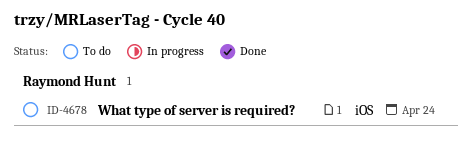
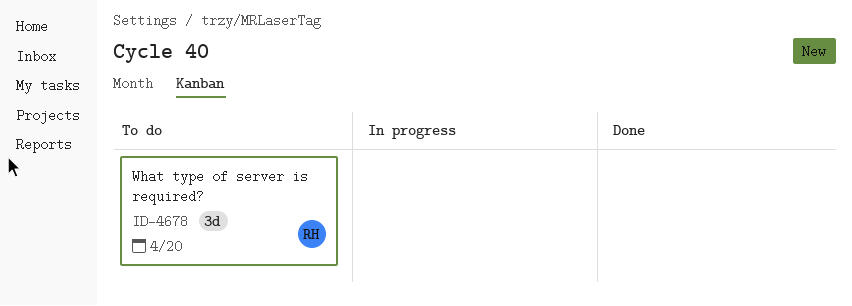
ID-4678, due: Apr 24 -> Apr 20

